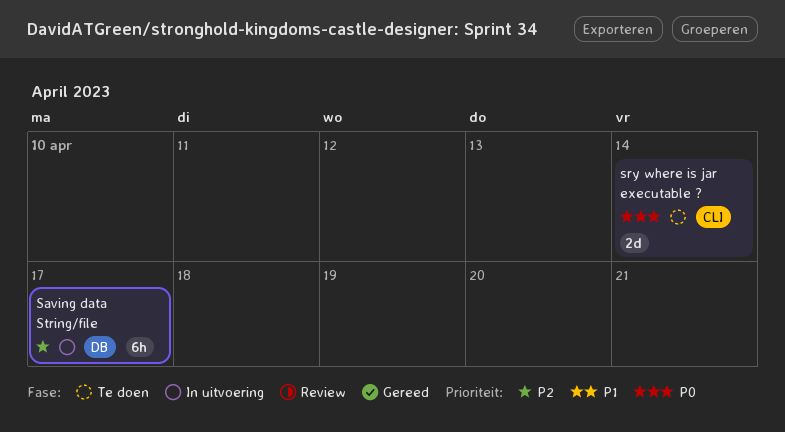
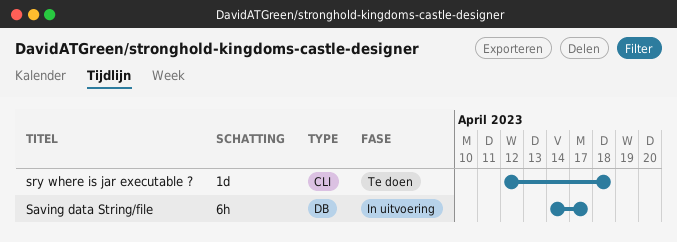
sry where is jar executable ?, estimate: 2d -> 1d
sry where is jar executable ?, due: Apr 14 -> Apr 18

